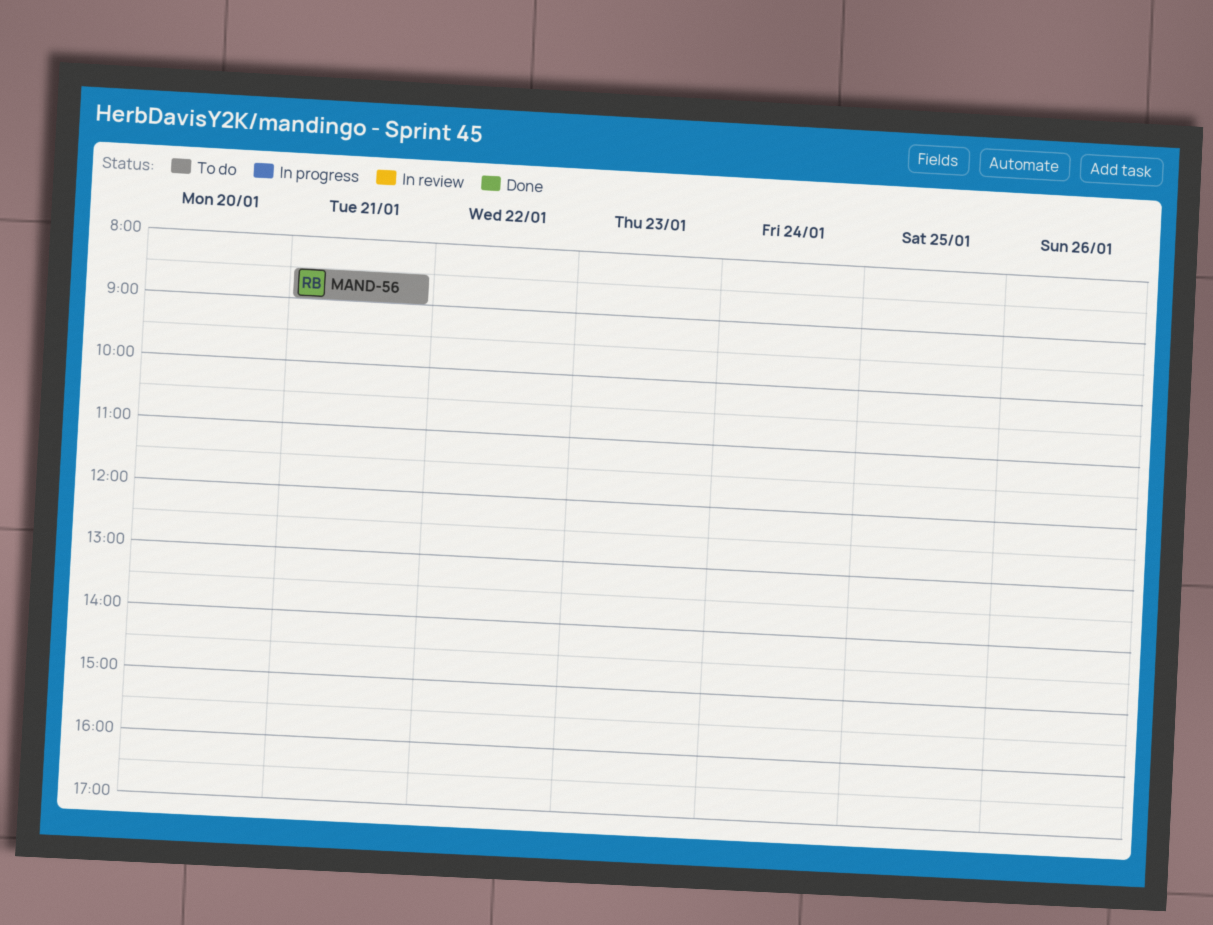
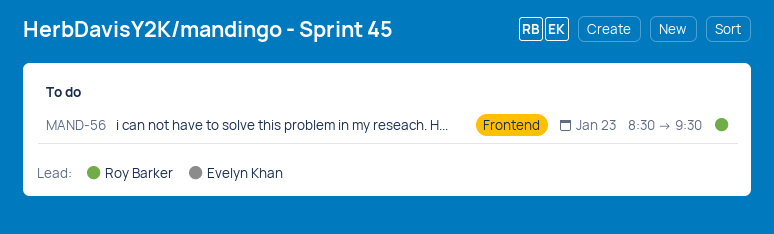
MAND-56, day: Jan 21 -> Jan 23
MAND-56, ends: 09:00 -> 09:30

